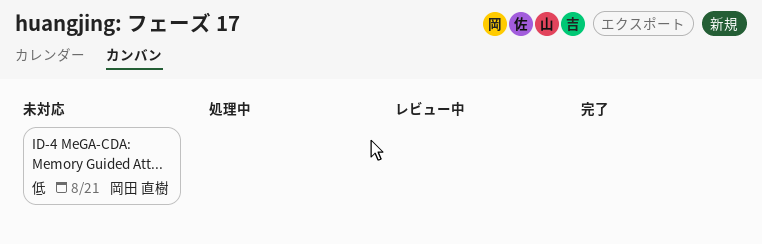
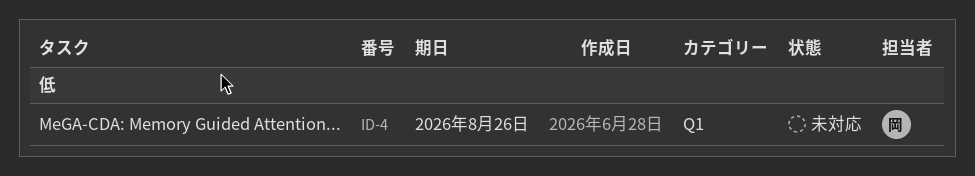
ID-4, due: Aug 21 -> Aug 26

